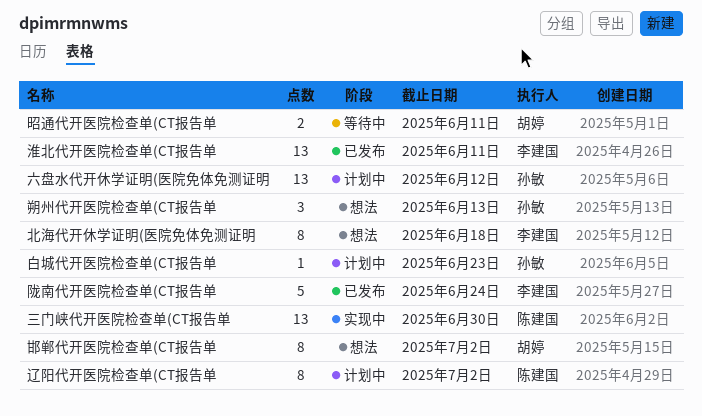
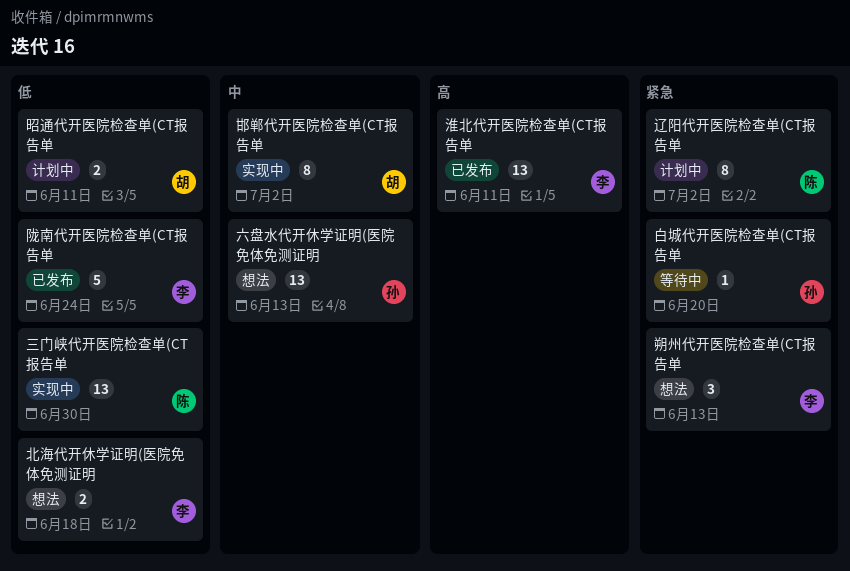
六盘水代开休学证明(医院免体免测证明, status: 计划中 -> 想法
六盘水代开休学证明(医院免体免测证明, due: Jun 12 -> Jun 13
北海代开休学证明(医院免体免测证明, estimate: 8 -> 2
昭通代开医院检查单(CT报告单, status: 等待中 -> 计划中
朔州代开医院检查单(CT报告单, owner: 孙敏 -> 李建国
白城代开医院检查单(CT报告单, status: 计划中 -> 等待中
白城代开医院检查单(CT报告单, due: Jun 23 -> Jun 20
邯郸代开医院检查单(CT报告单, status: 想法 -> 实现中

